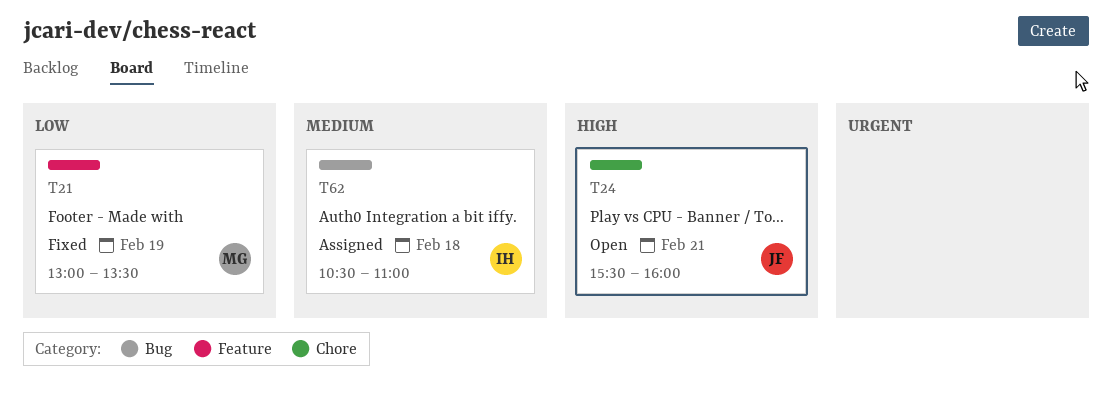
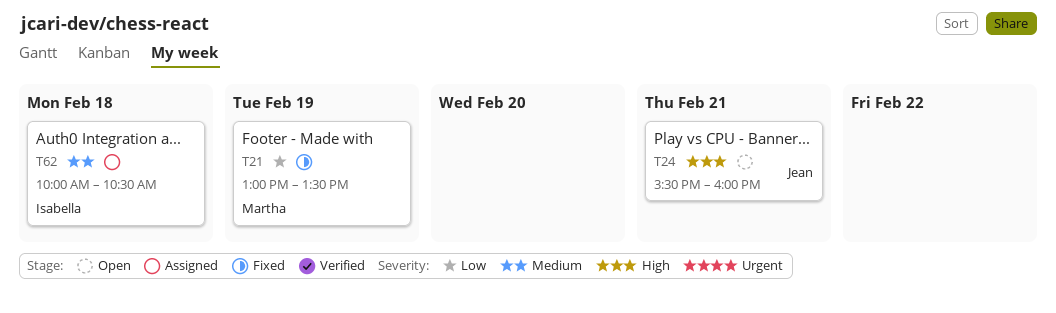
T62, begins: 10:30 -> 10:00
T62, ends: 11:00 -> 10:30

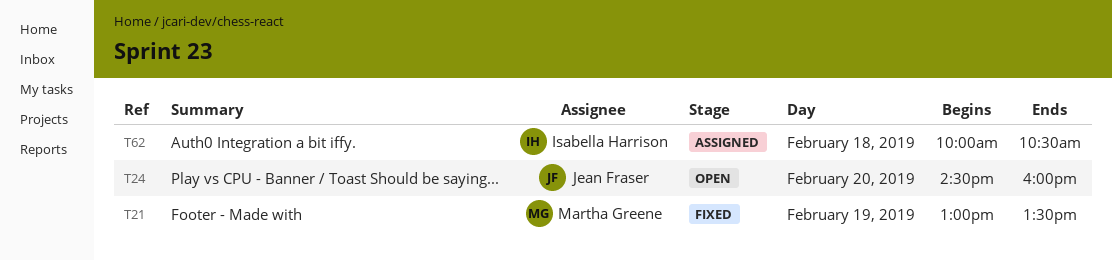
T24, day: Feb 21 -> Feb 20
T24, begins: 15:30 -> 14:30

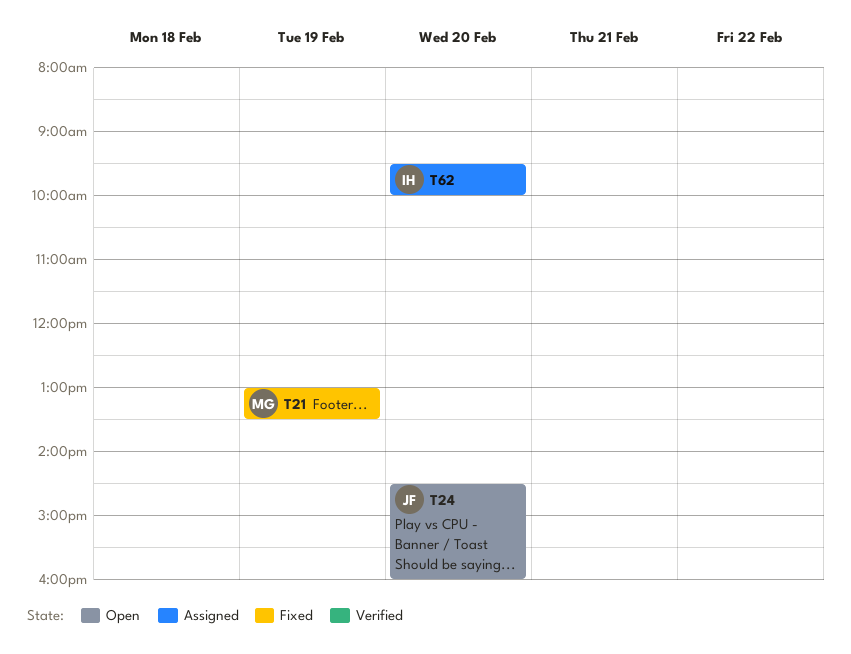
T62, day: Feb 18 -> Feb 20
T62, begins: 10:00 -> 09:30
T62, ends: 10:30 -> 10:00

